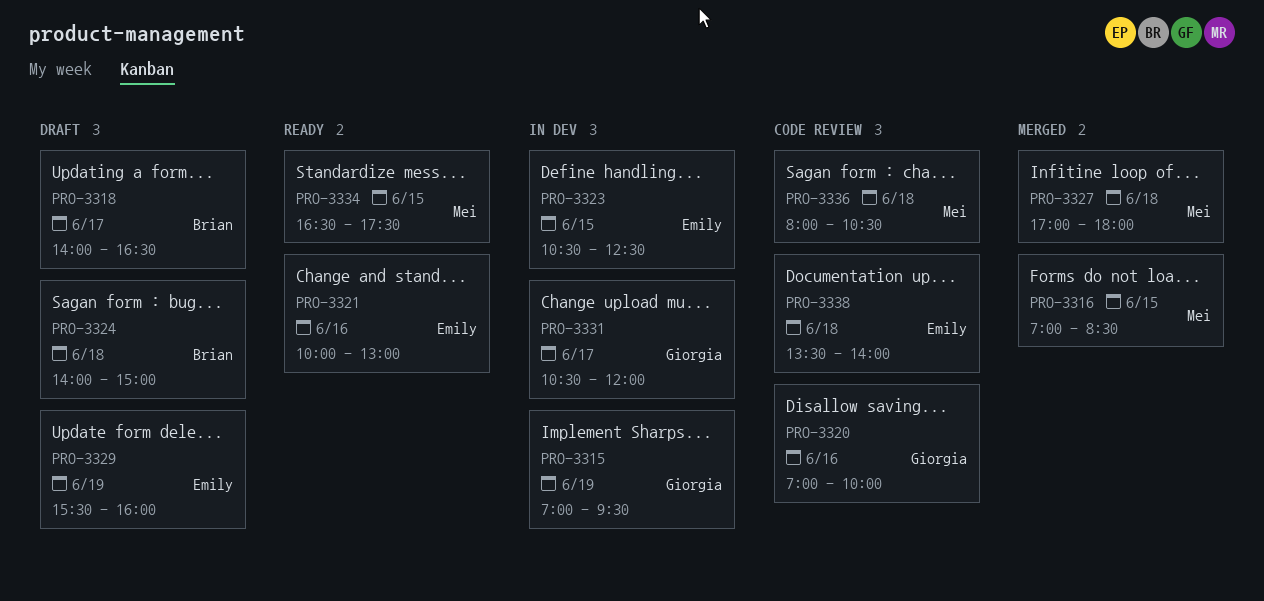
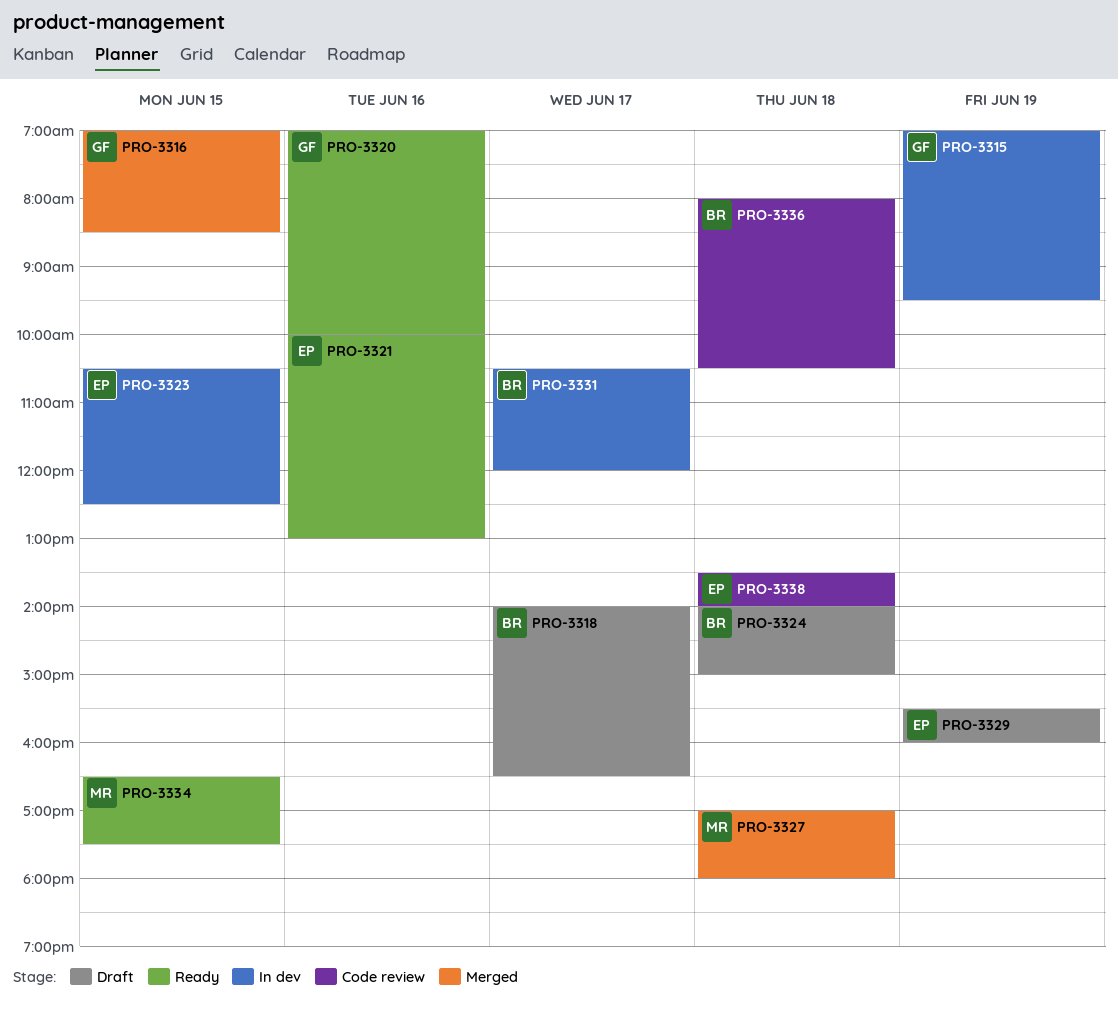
PRO-3316, owner: Mei -> Giorgia
PRO-3320, status: Code review -> Ready
PRO-3331, owner: Giorgia -> Brian
PRO-3336, owner: Mei -> Brian

